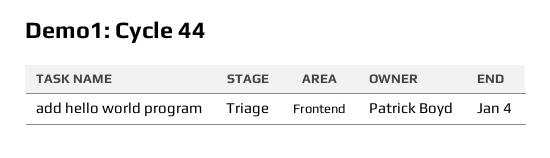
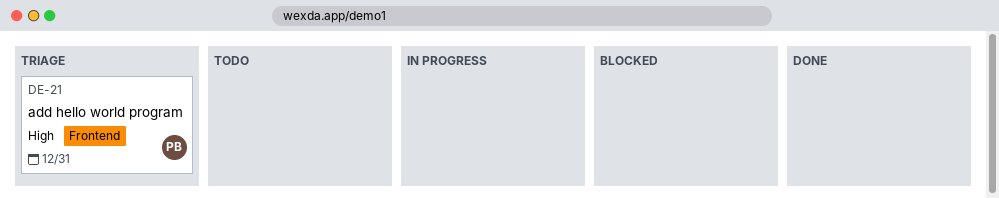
add hello world program, due: Jan 4 -> Dec 31

